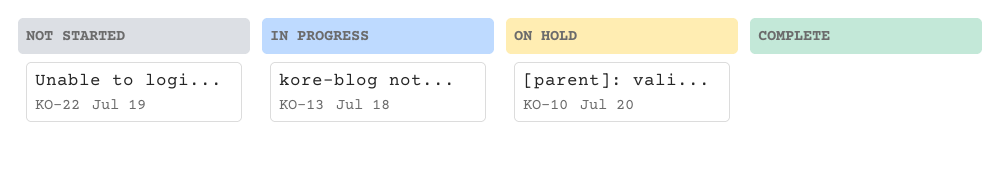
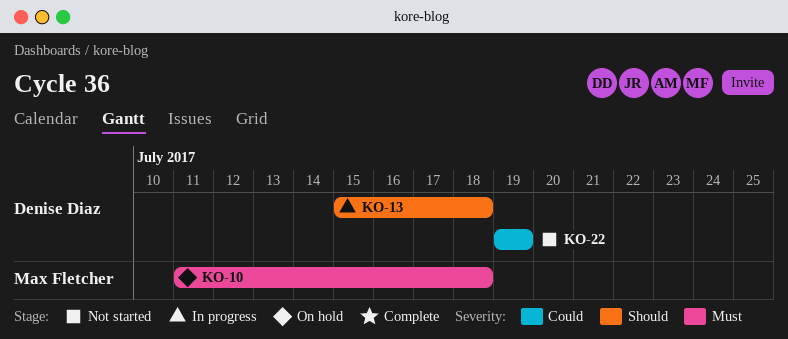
KO-10, due: Jul 20 -> Jul 18

